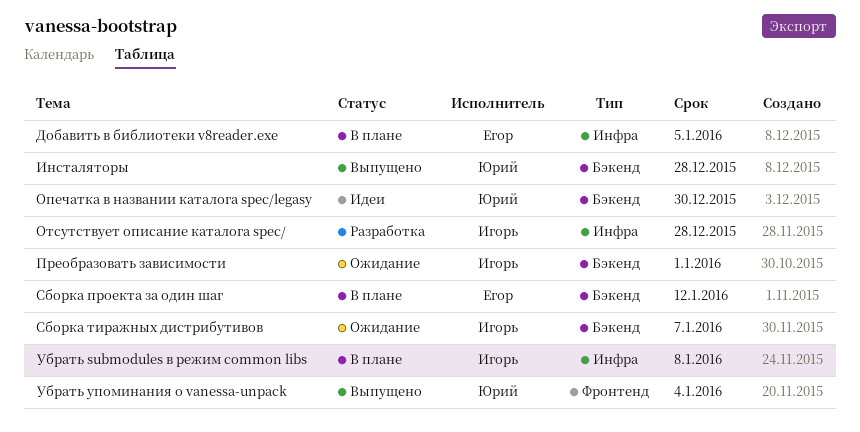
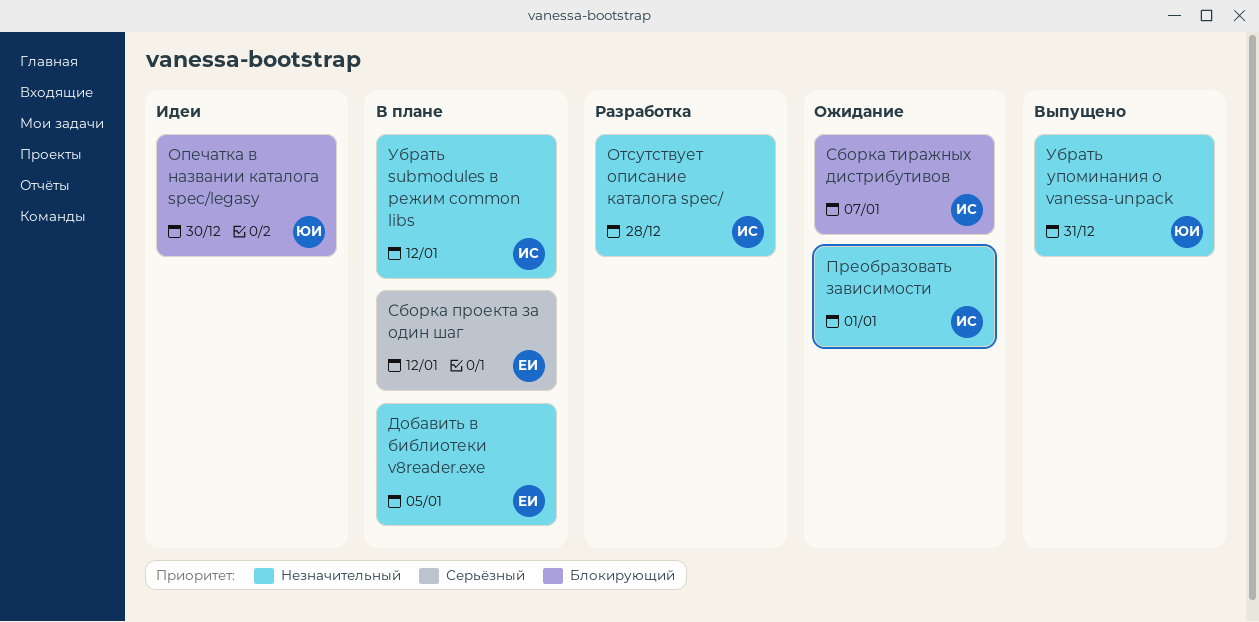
Инсталяторы: present -> none
Убрать submodules в режим common libs, due: Jan 8 -> Jan 12
Убрать упоминания о vanessa-unpack, due: Jan 4 -> Dec 31

